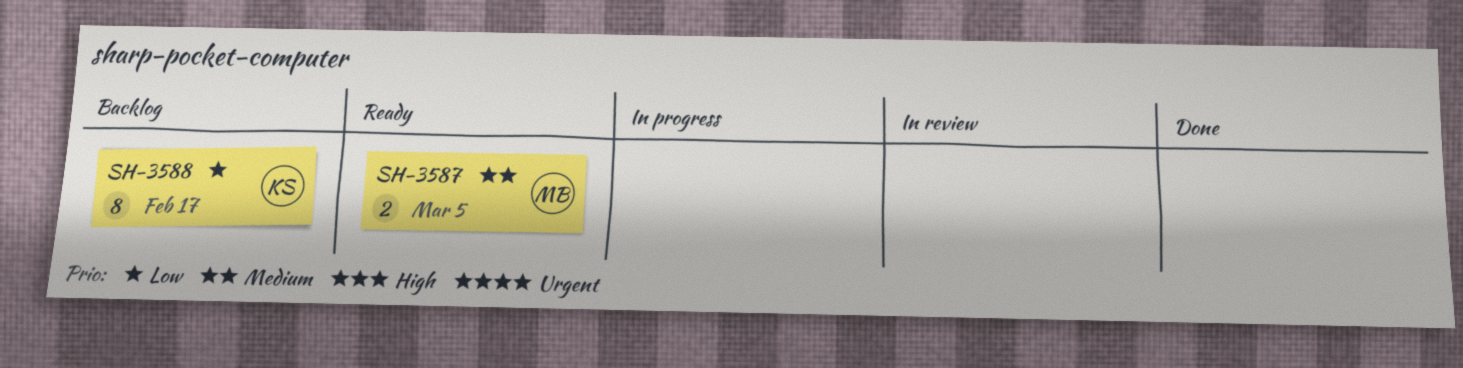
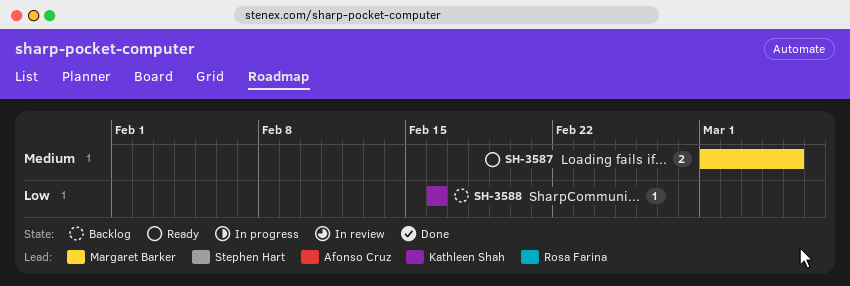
SH-3588, estimate: 8 -> 1
SH-3588, due: Feb 17 -> Feb 16

